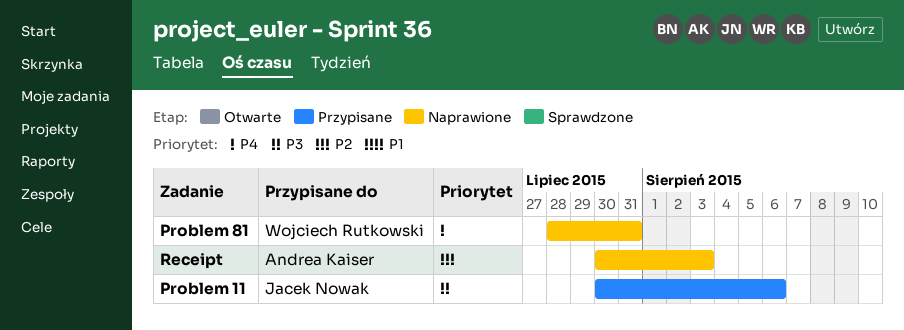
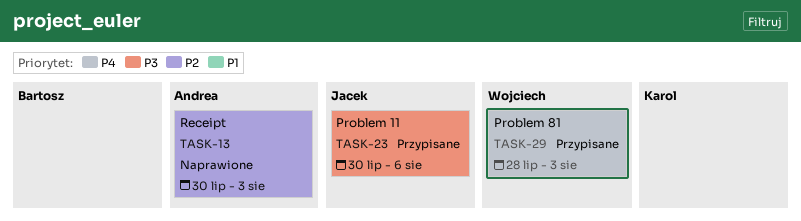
Problem 81, status: Naprawione -> Przypisane
Problem 81, due: Jul 31 -> Aug 3

